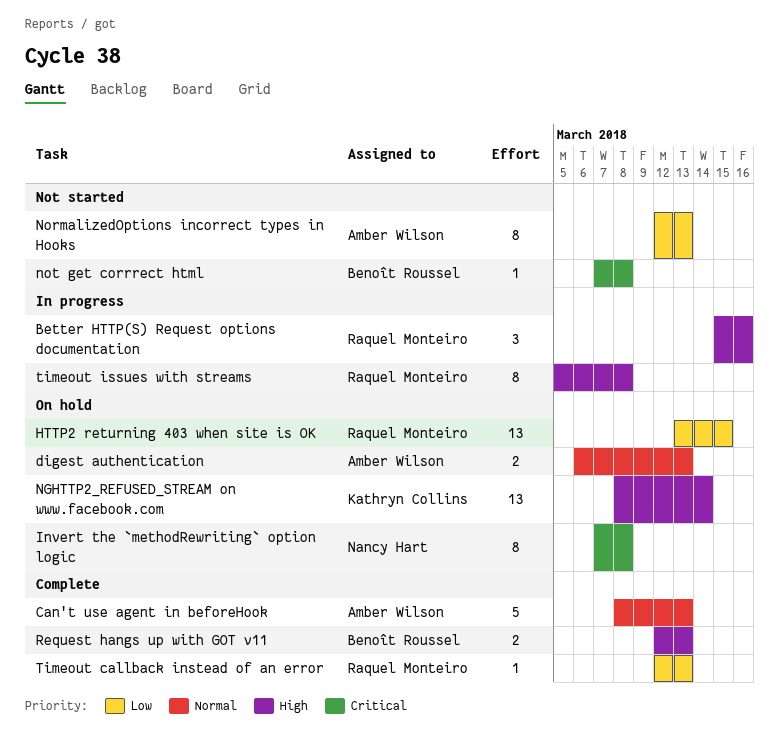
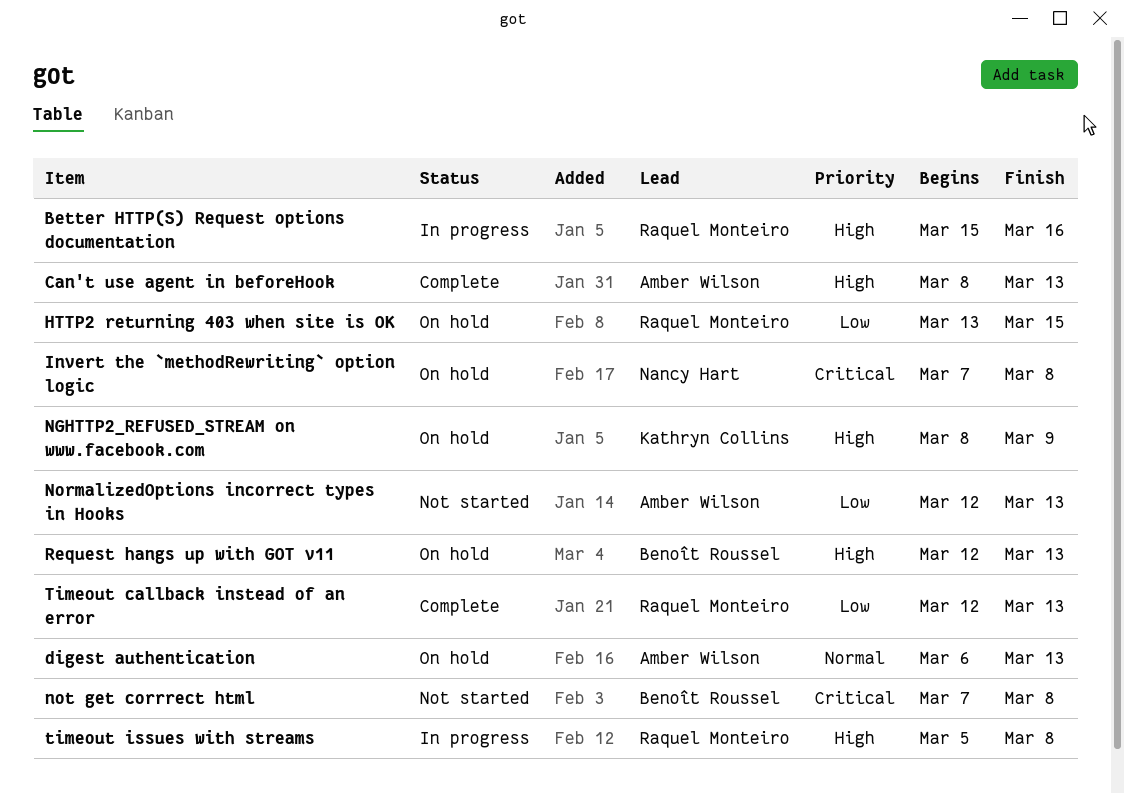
Can't use agent in beforeHook, priority: Normal -> High
NGHTTP2_REFUSED_STREAM on www.facebook.com, due: Mar 14 -> Mar 9
Request hangs up with GOT v11, status: Complete -> On hold

